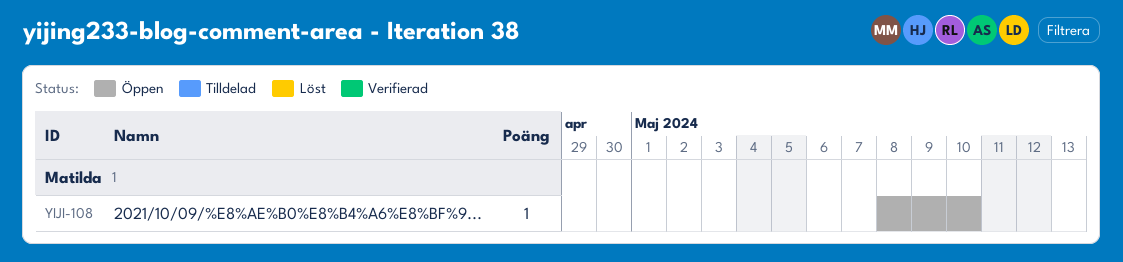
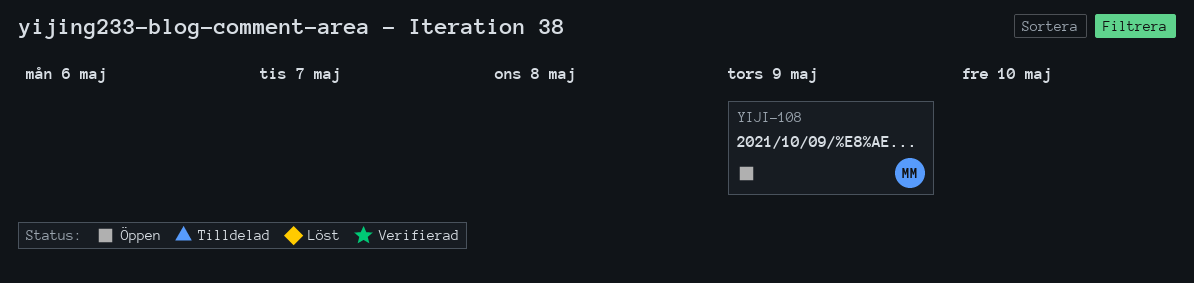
YIJI-108, due: May 10 -> May 9

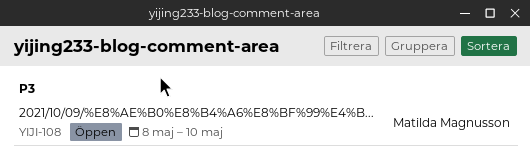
YIJI-108, due: May 9 -> May 10

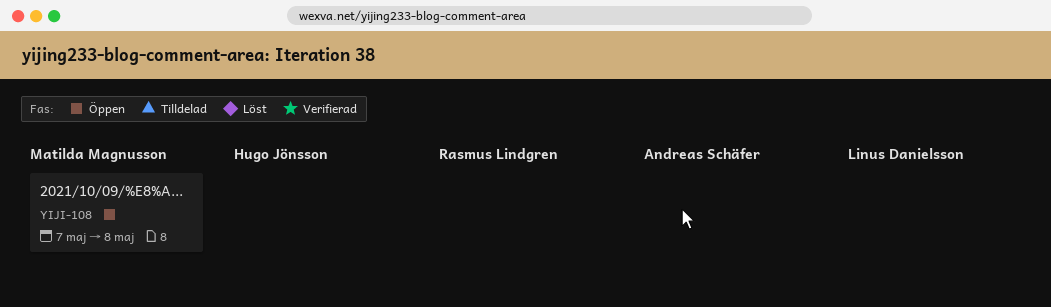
YIJI-108, start: May 8 -> May 7
YIJI-108, due: May 10 -> May 8

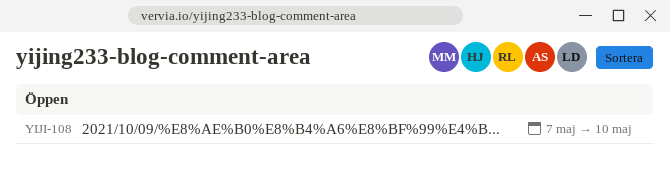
YIJI-108, due: May 8 -> May 10

